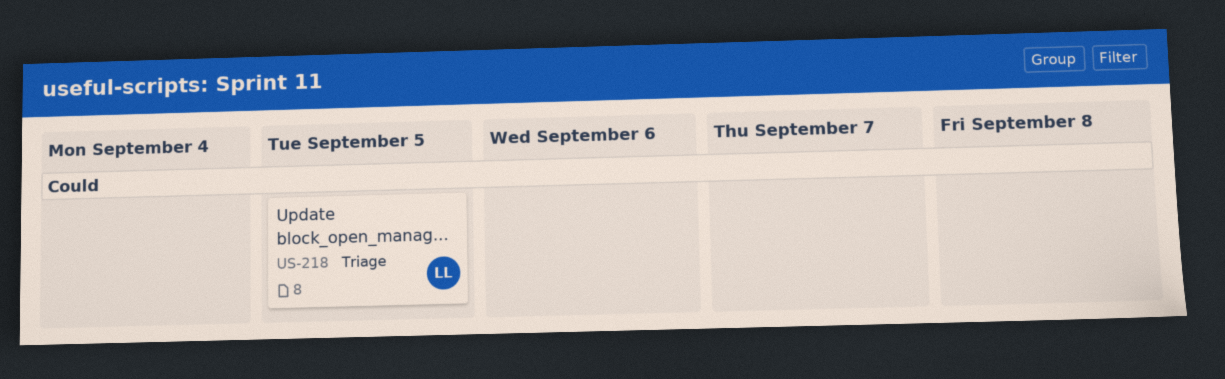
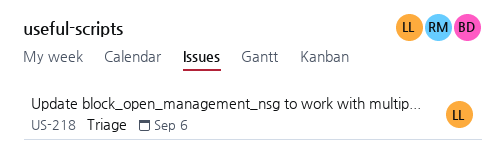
US-218, due: Sep 5 -> Sep 6

